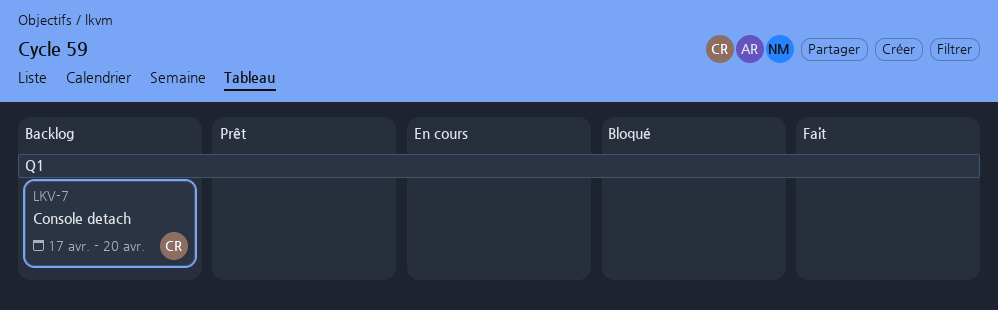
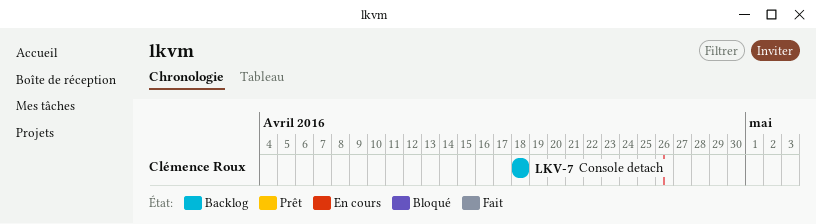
LKV-7, start: Apr 17 -> Apr 18
LKV-7, due: Apr 20 -> Apr 18

